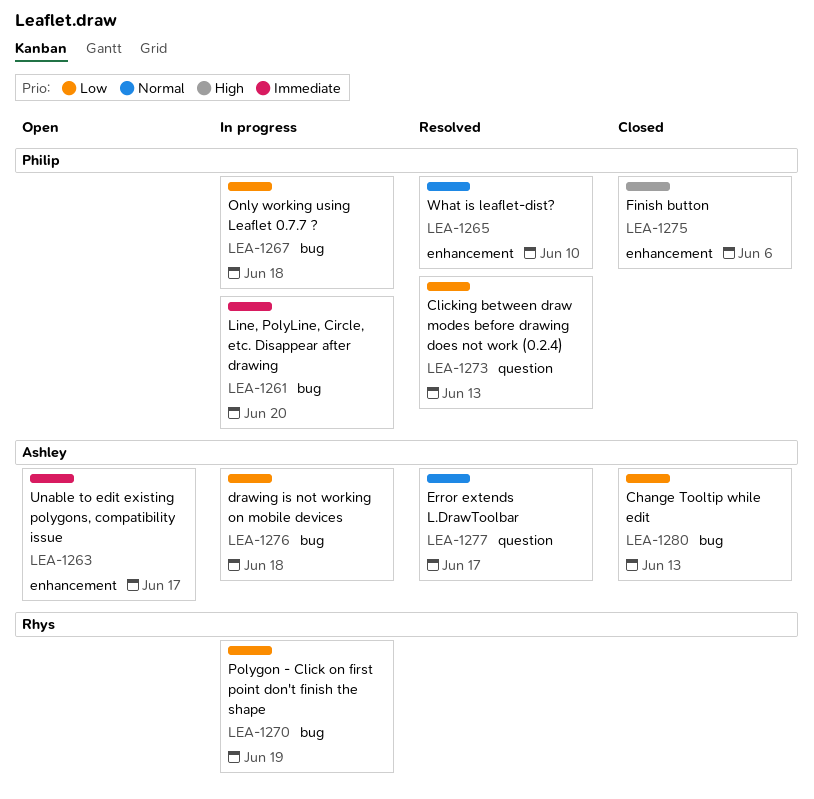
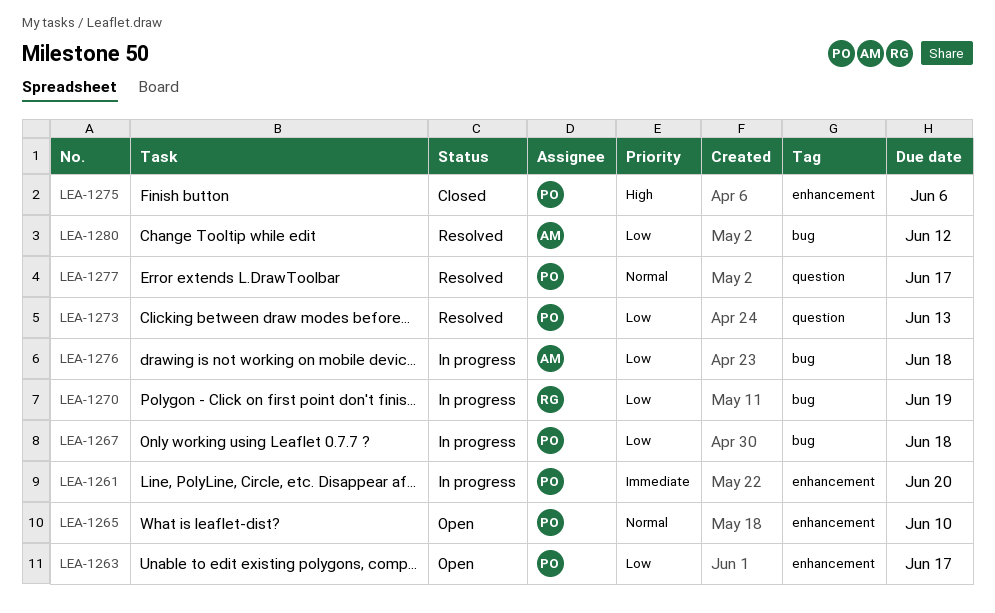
LEA-1261, label: bug -> enhancement
LEA-1263, owner: Ashley -> Philip
LEA-1263, priority: Immediate -> Low
LEA-1265, status: Resolved -> Open
LEA-1277, owner: Ashley -> Philip
LEA-1280, status: Closed -> Resolved
LEA-1280, due: Jun 13 -> Jun 12

